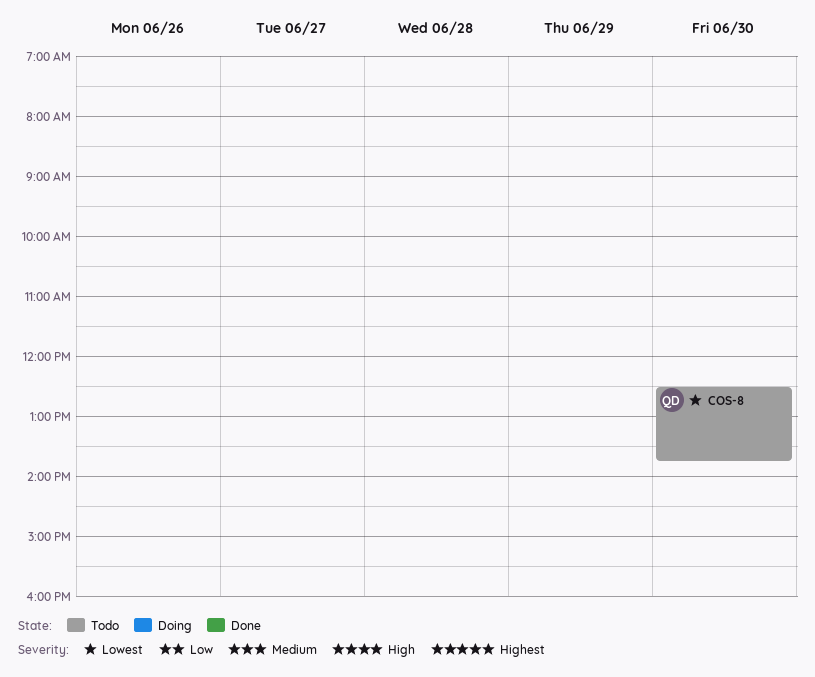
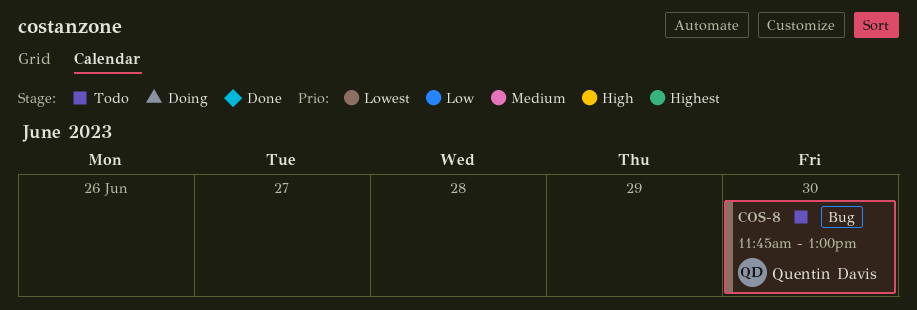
COS-8, begins: 12:30 -> 11:45
COS-8, ends: 13:45 -> 13:00

